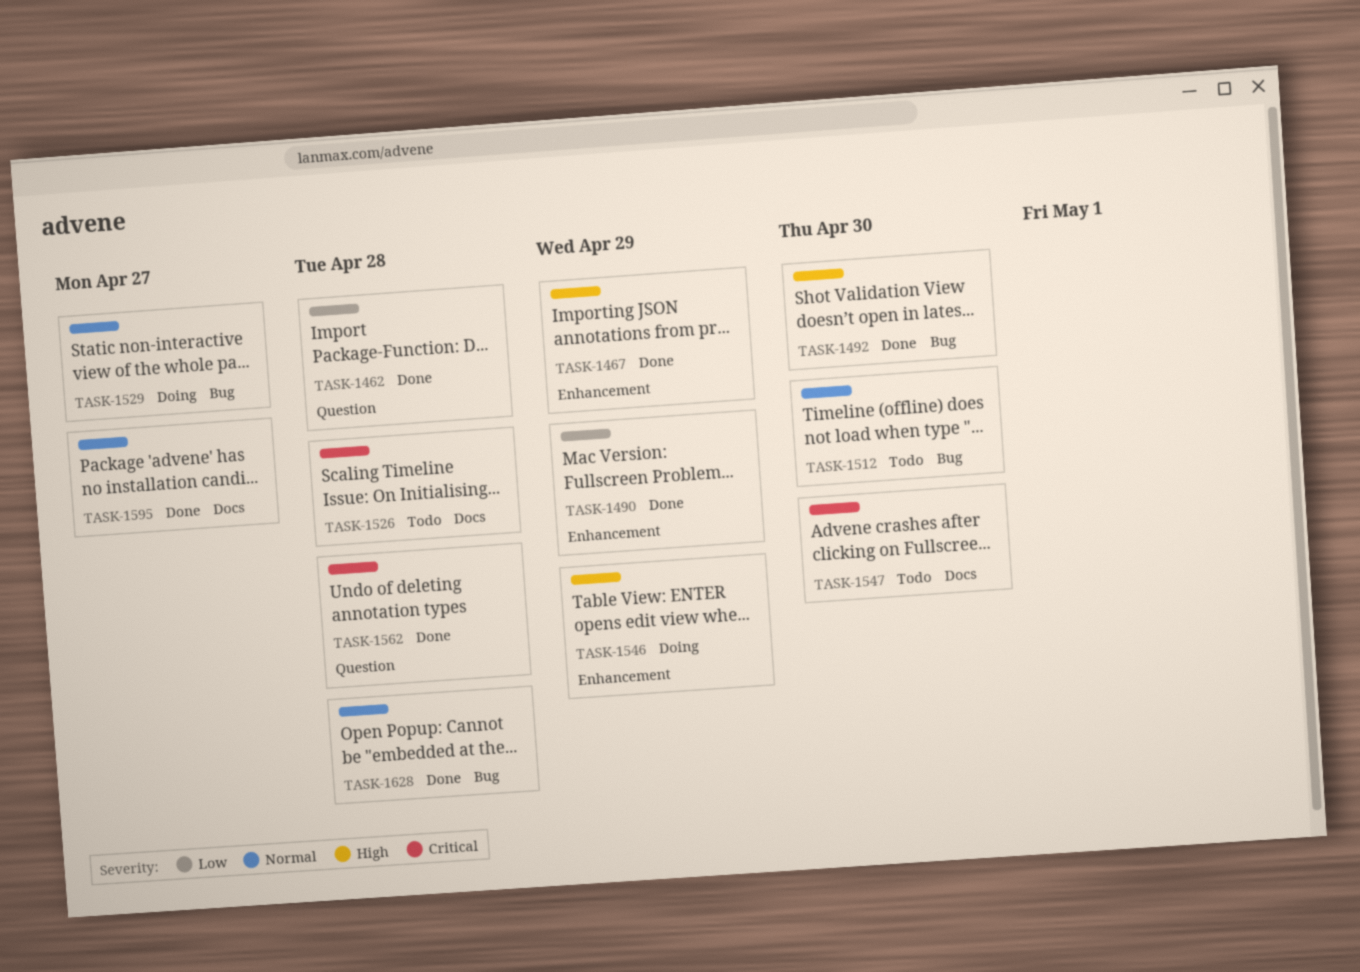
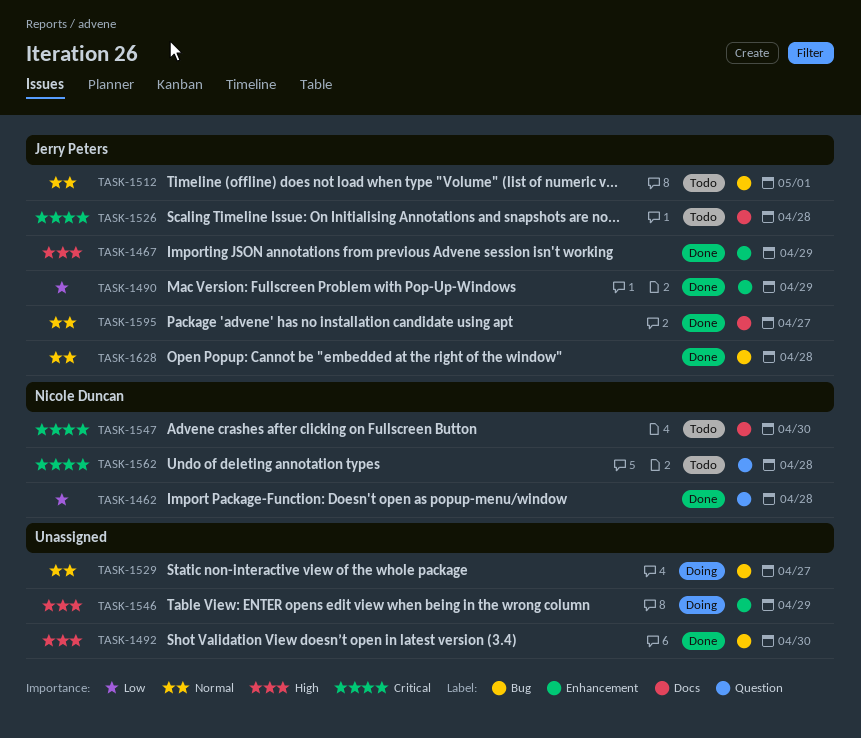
TASK-1512, due: Apr 30 -> May 1
TASK-1562, status: Done -> Todo

